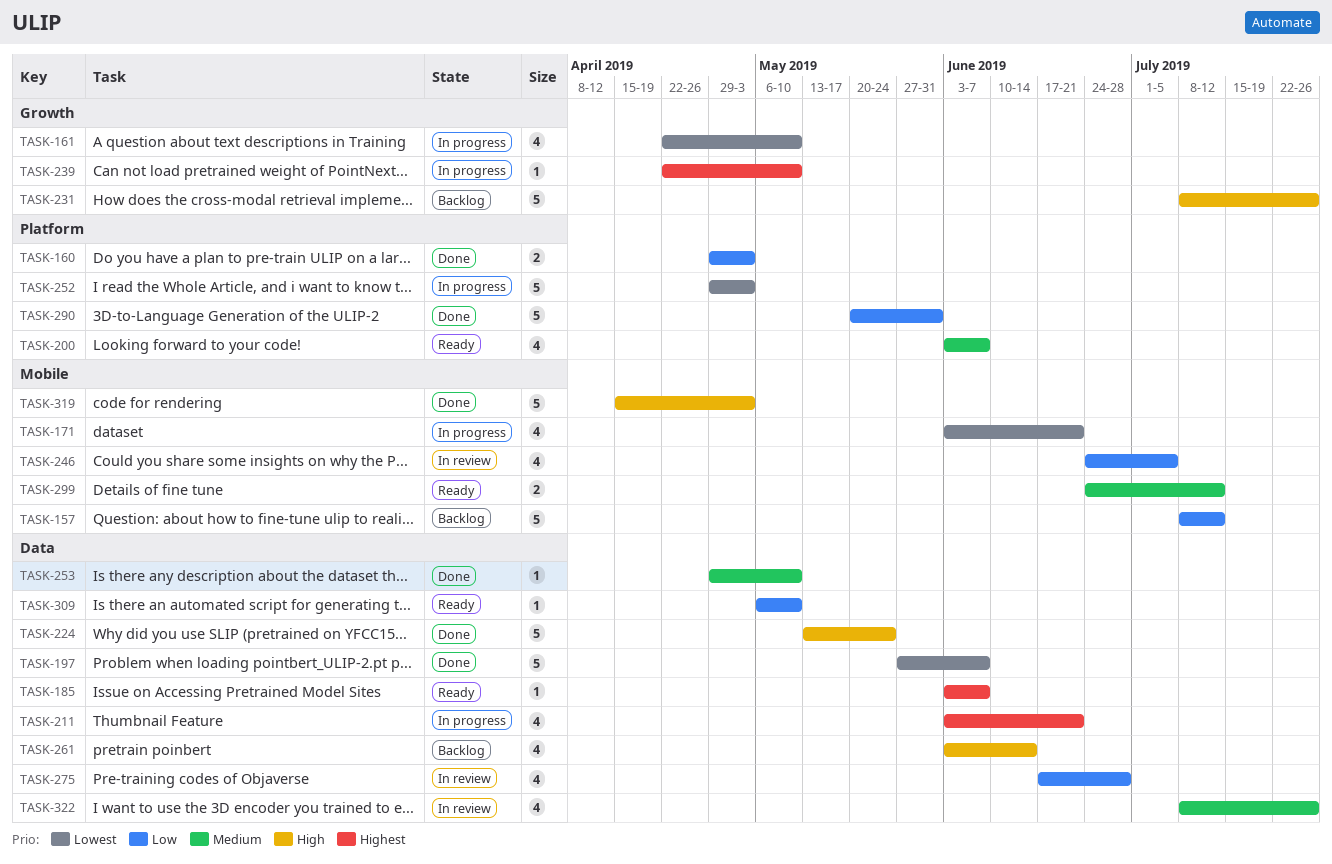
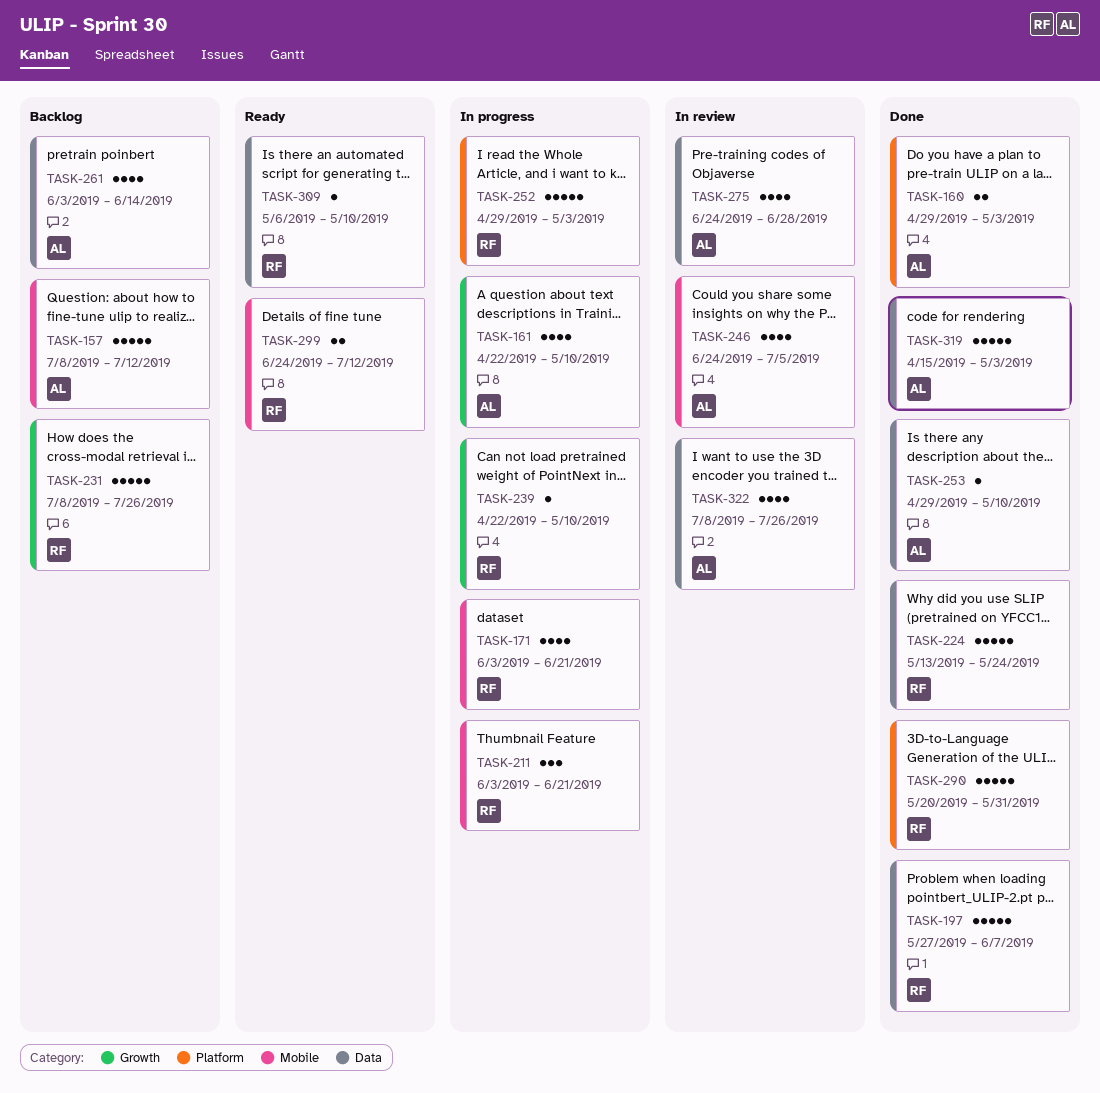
TASK-185: present -> none
TASK-200: present -> none
TASK-211, label: Data -> Mobile
TASK-211, estimate: 4 -> 3
TASK-275, start: Jun 17 -> Jun 24
TASK-319, label: Mobile -> Data

